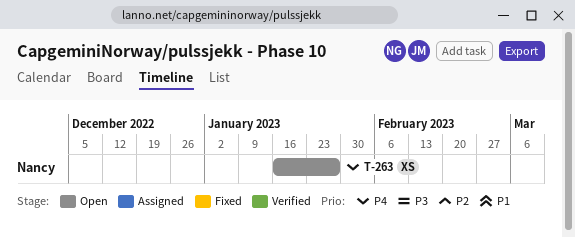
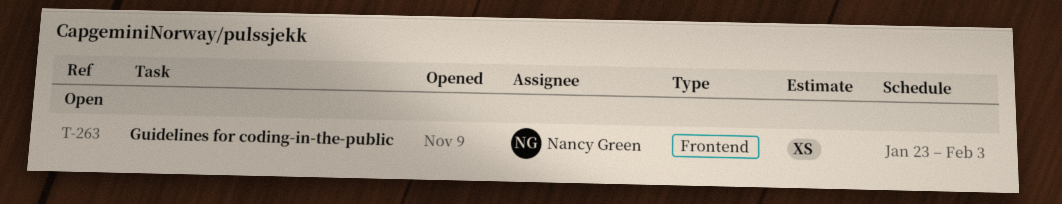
T-263, start: Jan 16 -> Jan 23
T-263, due: Jan 27 -> Feb 3

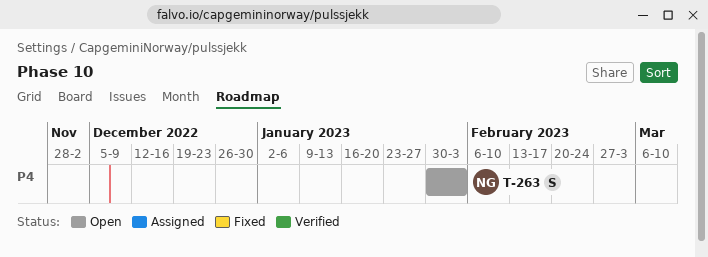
T-263, estimate: XS -> S
T-263, start: Jan 23 -> Jan 30

